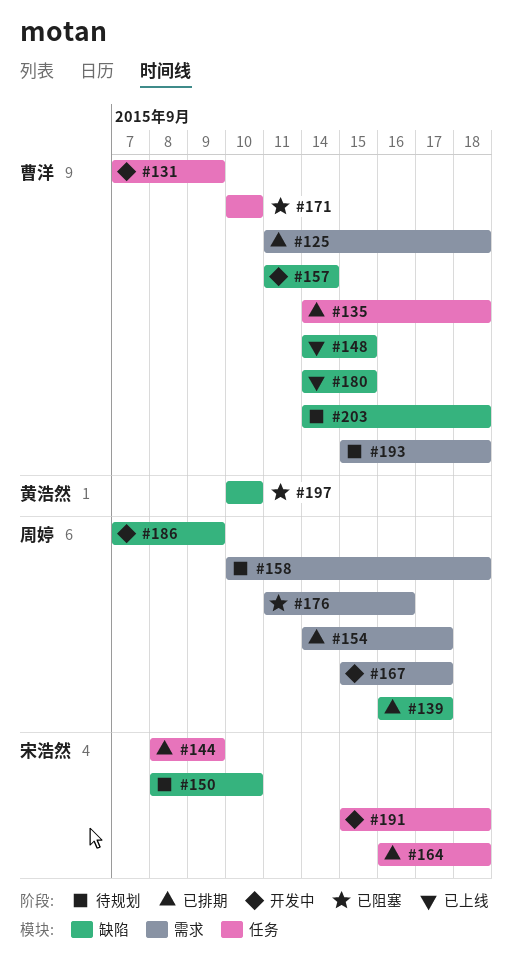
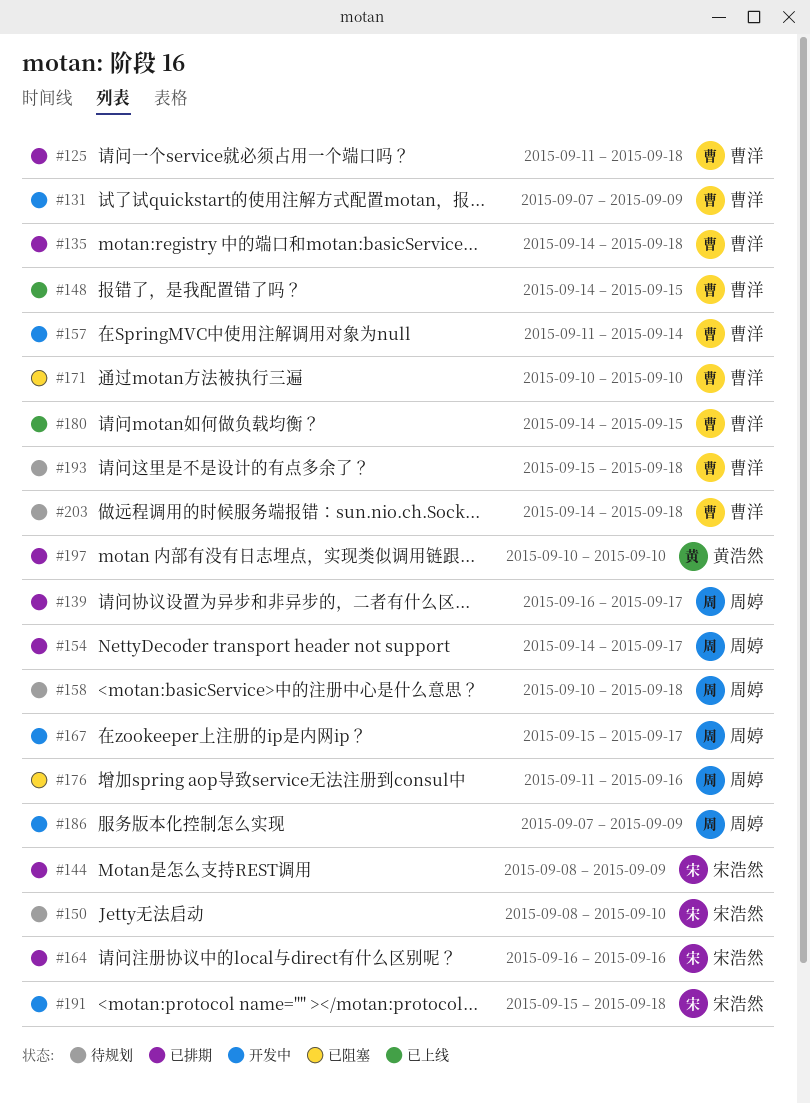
#164, due: Sep 18 -> Sep 16
#197, status: 已阻塞 -> 已排期

